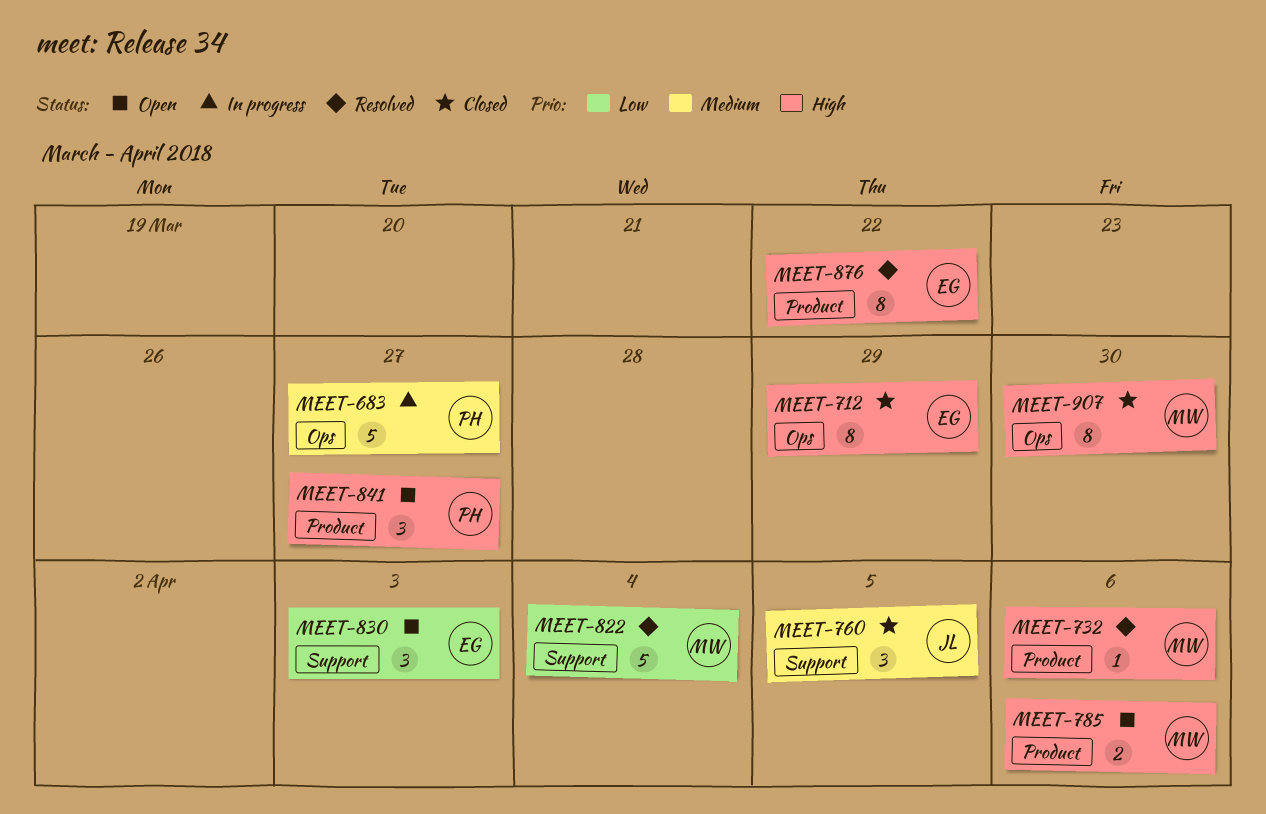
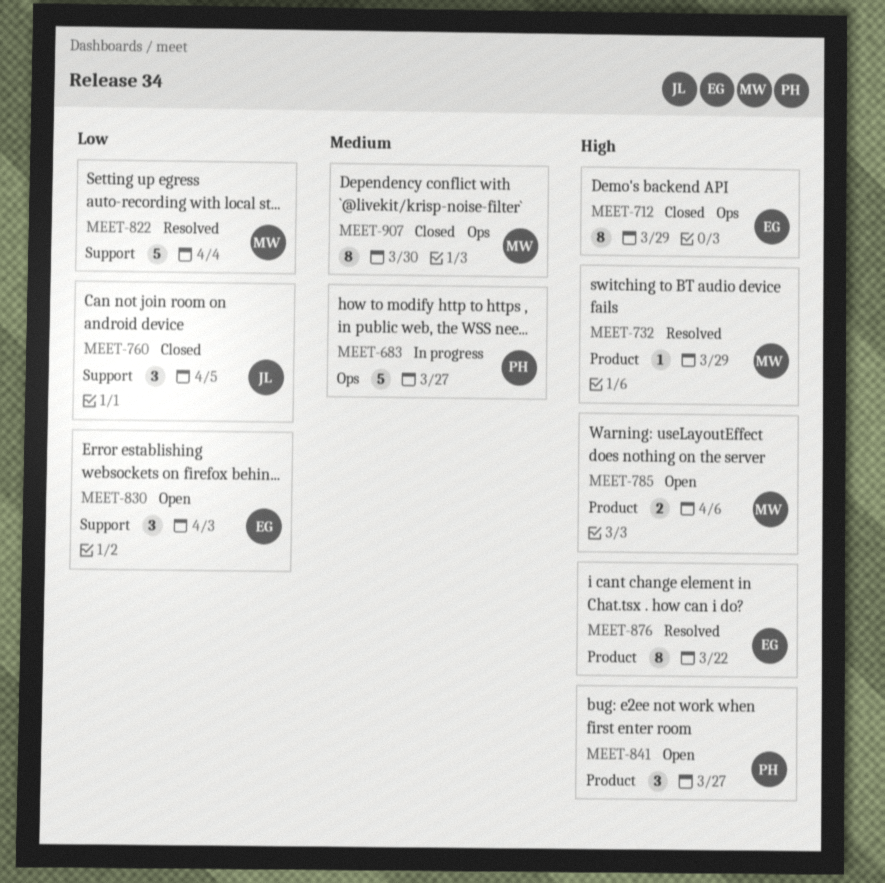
MEET-732, due: Apr 6 -> Mar 29
MEET-760, priority: Medium -> Low
MEET-907, priority: High -> Medium

